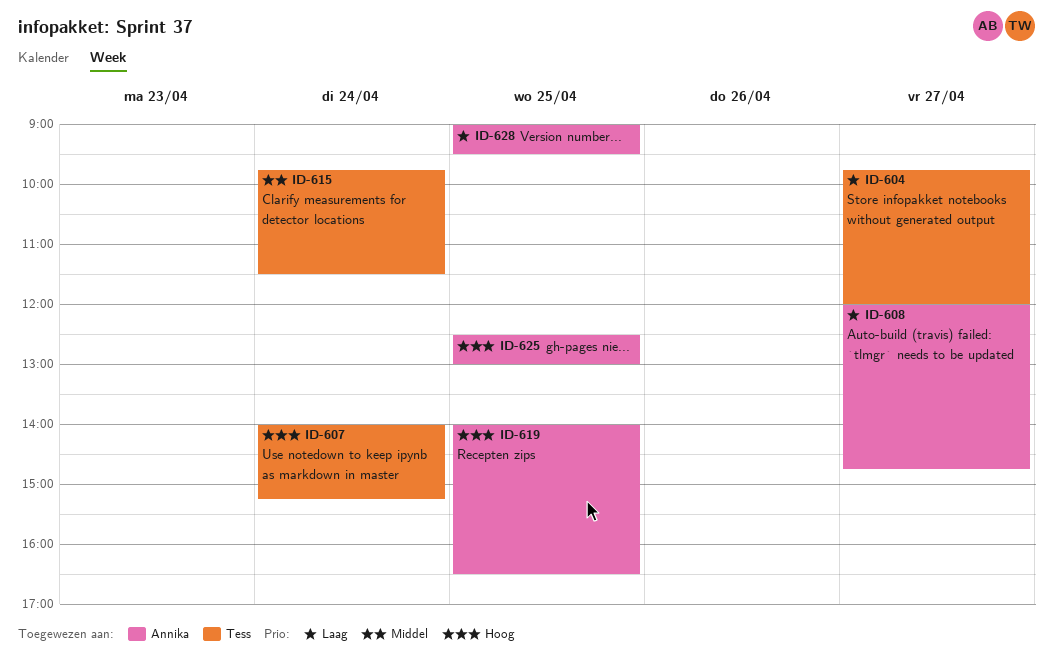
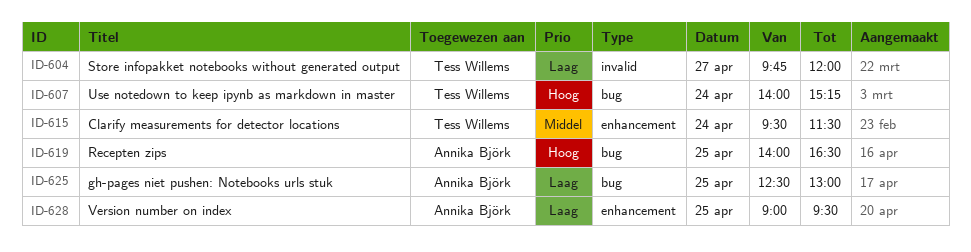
ID-608: present -> none
ID-615, begins: 09:45 -> 09:30
ID-625, priority: Hoog -> Laag

